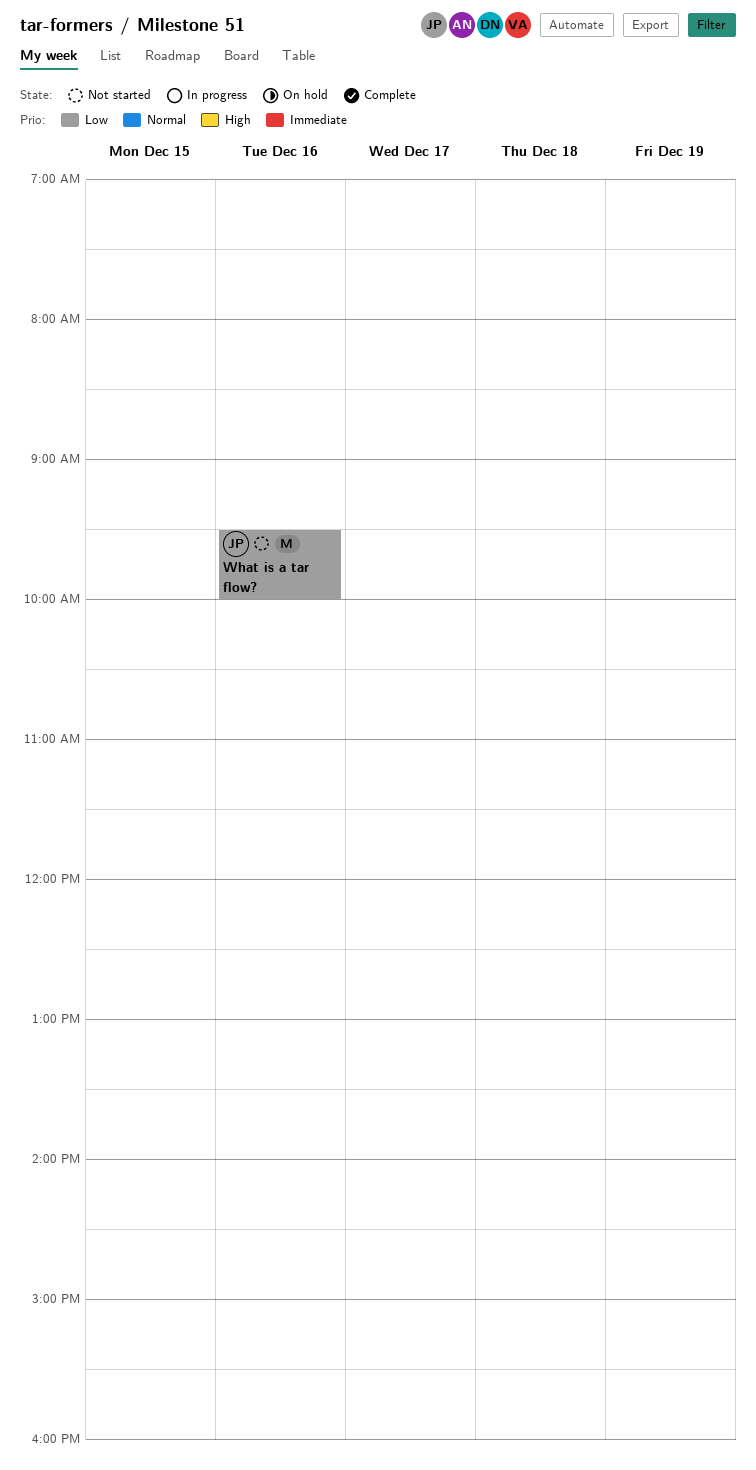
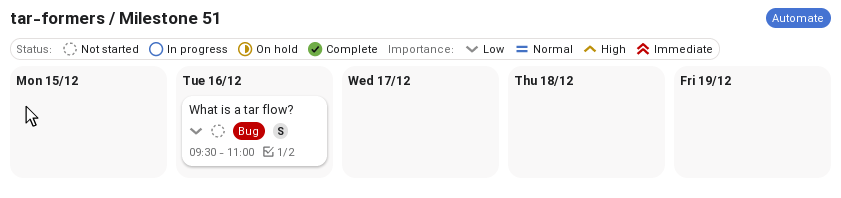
What is a tar flow?, estimate: M -> S
What is a tar flow?, ends: 10:00 -> 11:00

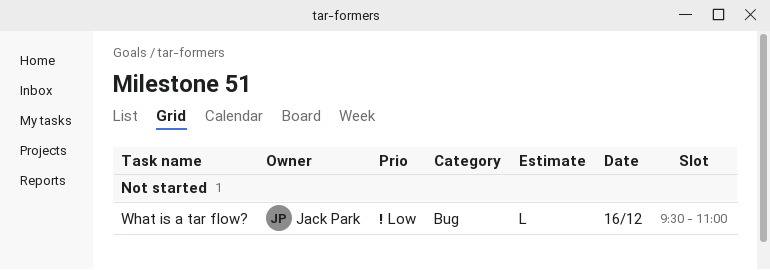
What is a tar flow?, estimate: S -> L

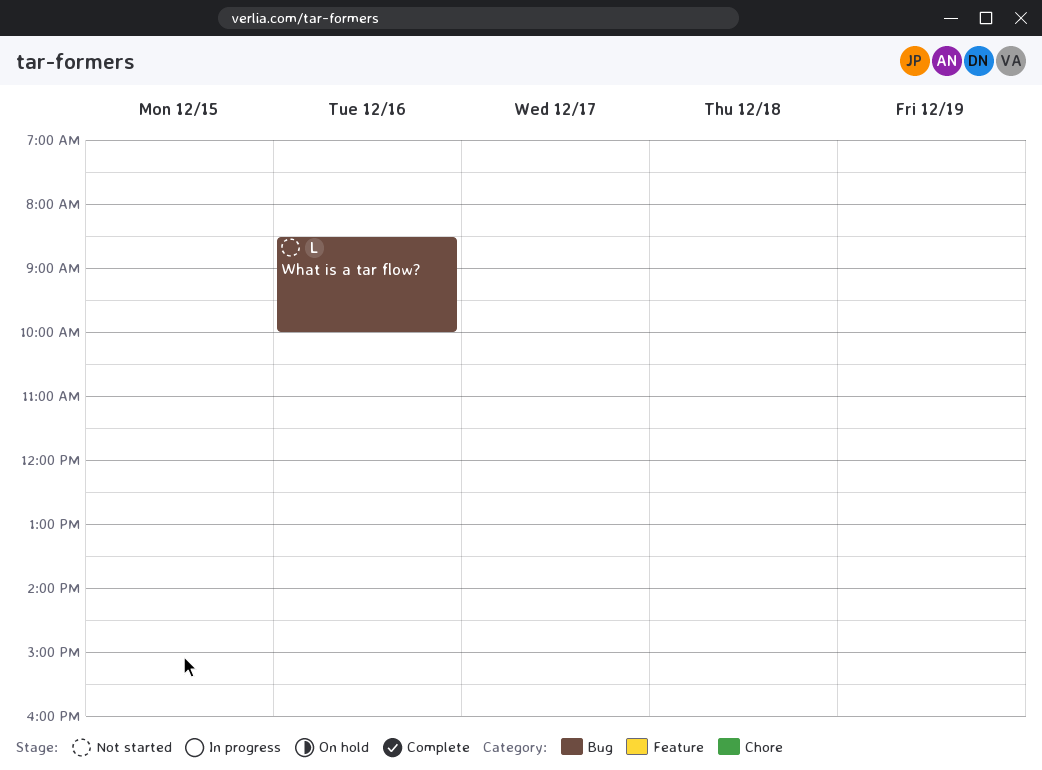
What is a tar flow?, begins: 09:30 -> 08:30
What is a tar flow?, ends: 11:00 -> 10:00

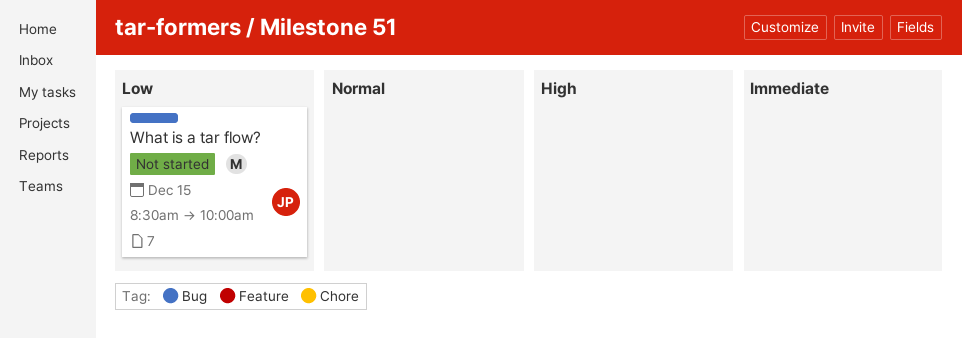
What is a tar flow?, estimate: L -> M
What is a tar flow?, day: Dec 16 -> Dec 15

